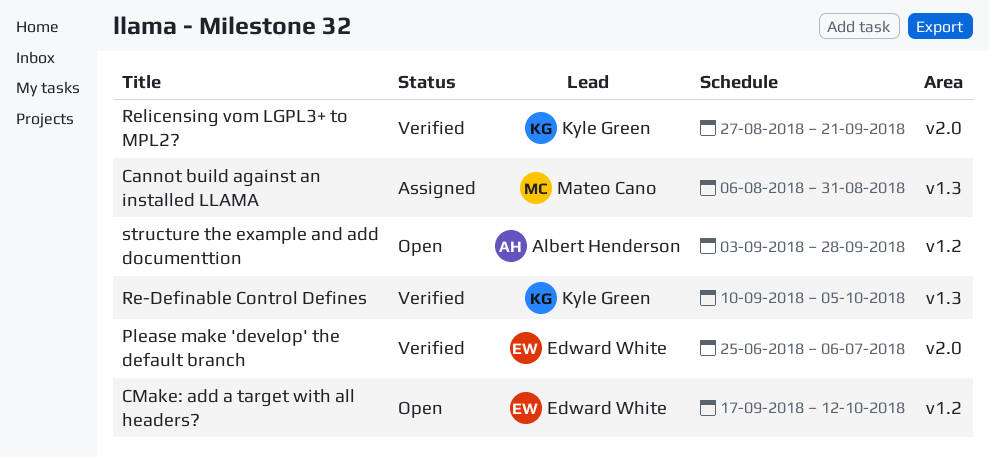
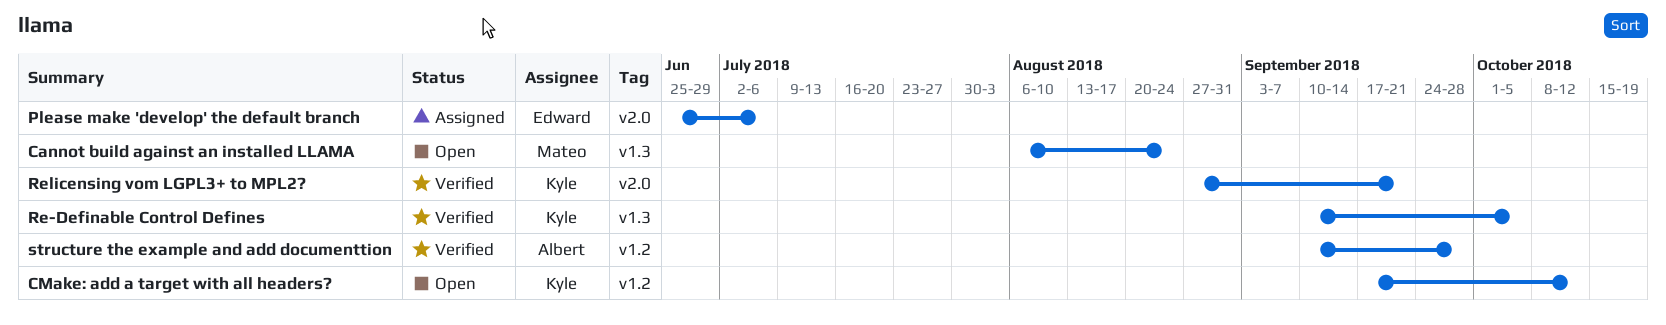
Cannot build against an installed LLAMA, status: Assigned -> Open
Cannot build against an installed LLAMA, due: Aug 31 -> Aug 24
CMake: add a target with all headers?, owner: Edward White -> Kyle Green
Please make 'develop' the default branch, status: Verified -> Assigned
structure the example and add documenttion, status: Open -> Verified
structure the example and add documenttion, start: Sep 3 -> Sep 10

